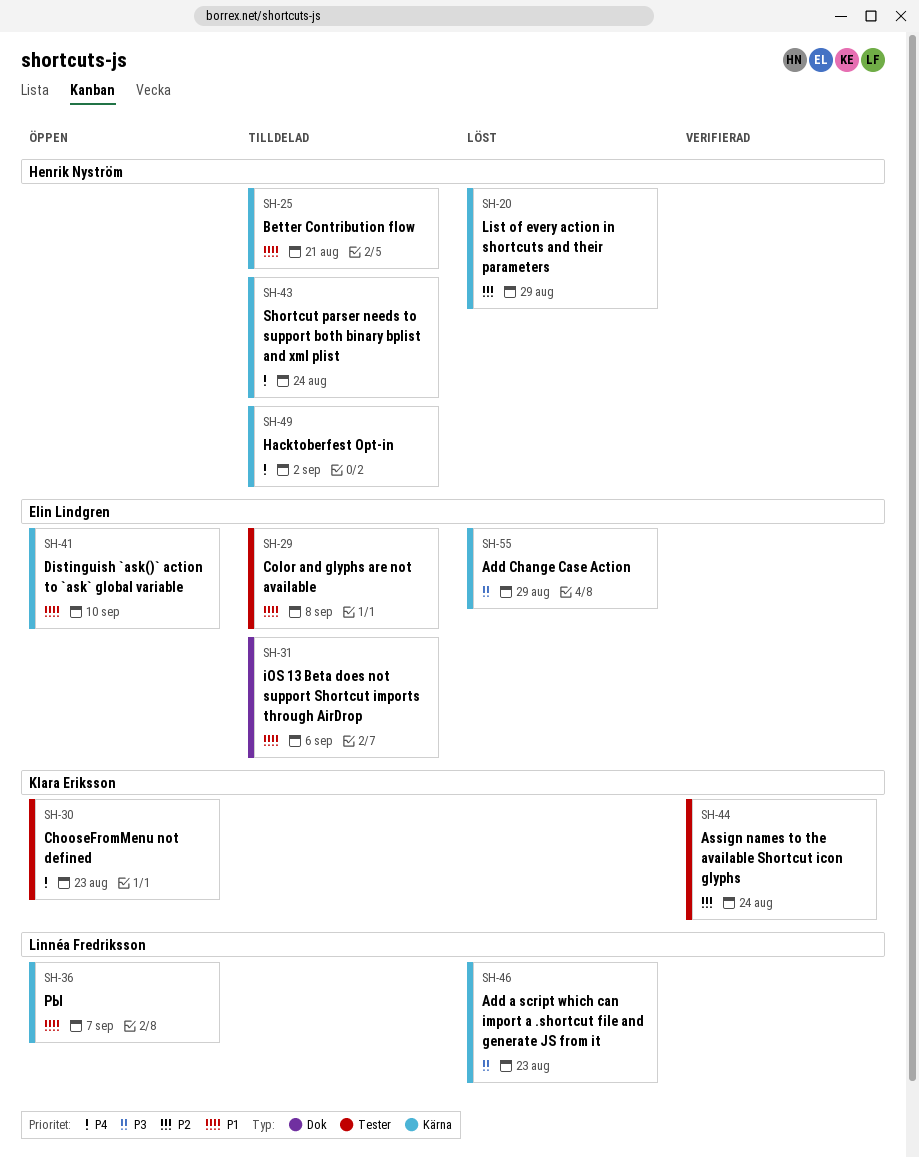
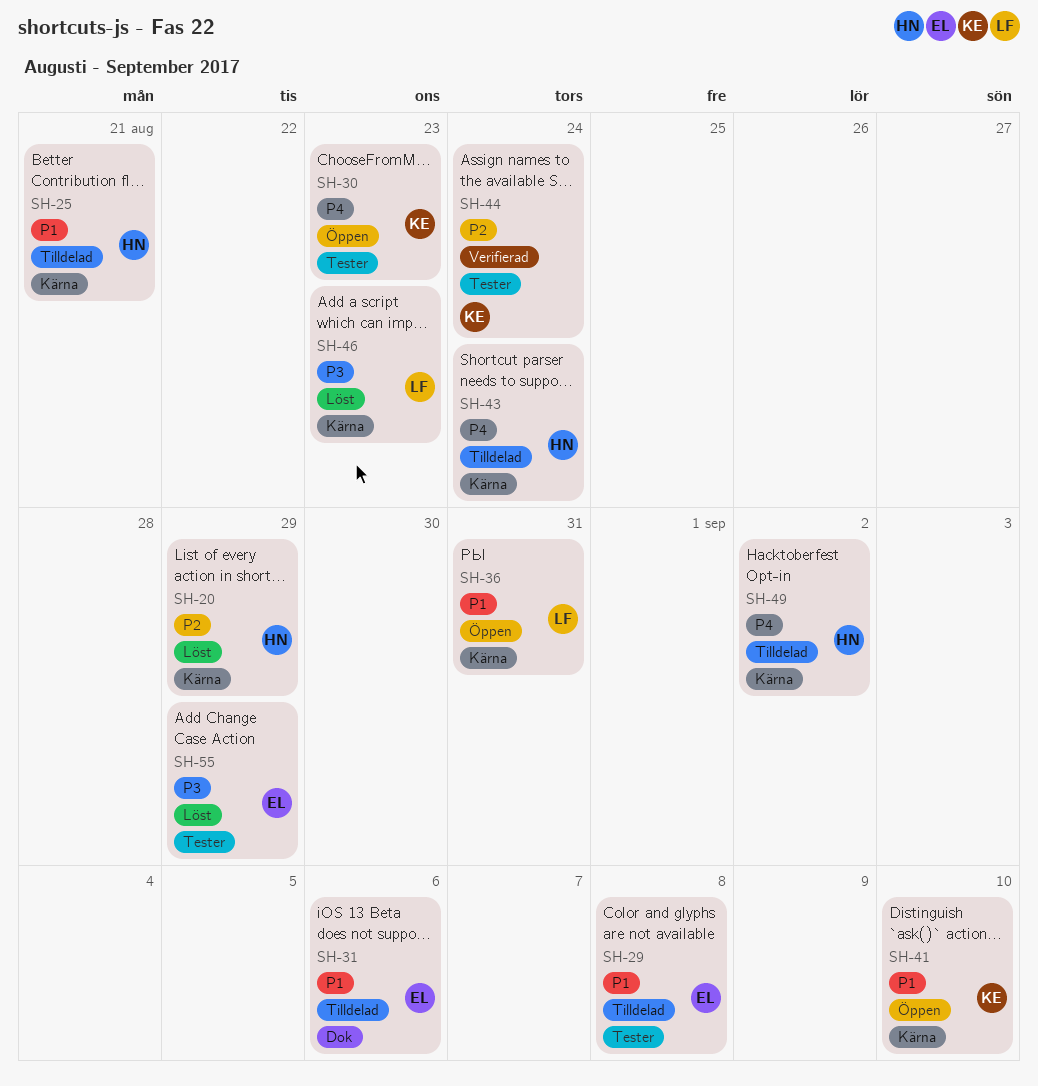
SH-36, due: Sep 7 -> Aug 31
SH-41, owner: Elin Lindgren -> Klara Eriksson
SH-55, label: Kärna -> Tester

